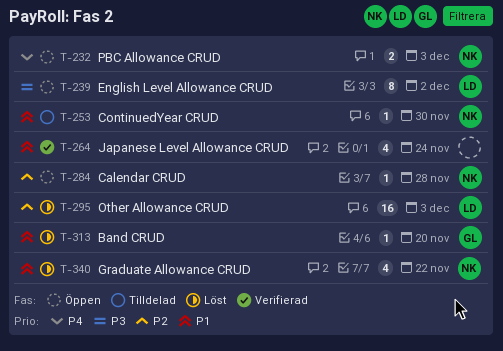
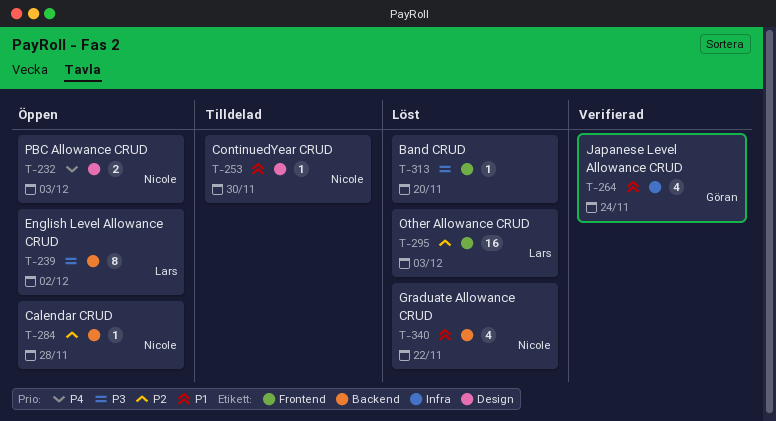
T-264, owner: none -> Göran
T-313, owner: Göran -> none
T-313, priority: P1 -> P3

